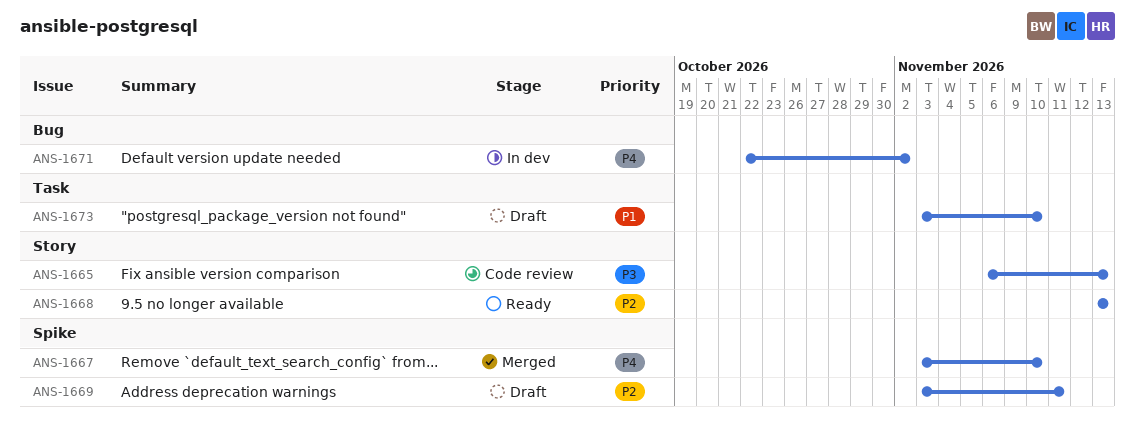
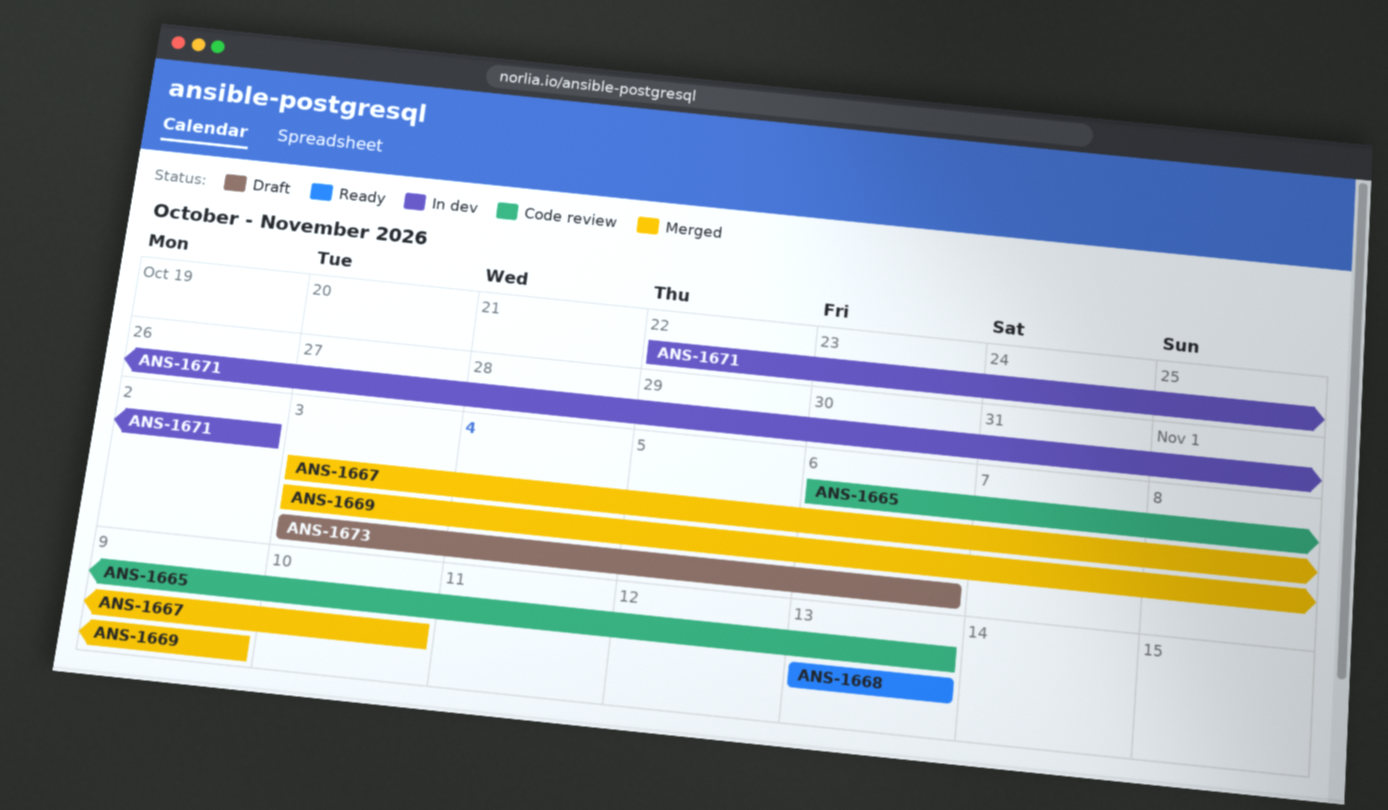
ANS-1669, status: Draft -> Merged
ANS-1669, due: Nov 11 -> Nov 9
ANS-1673, due: Nov 10 -> Nov 6

